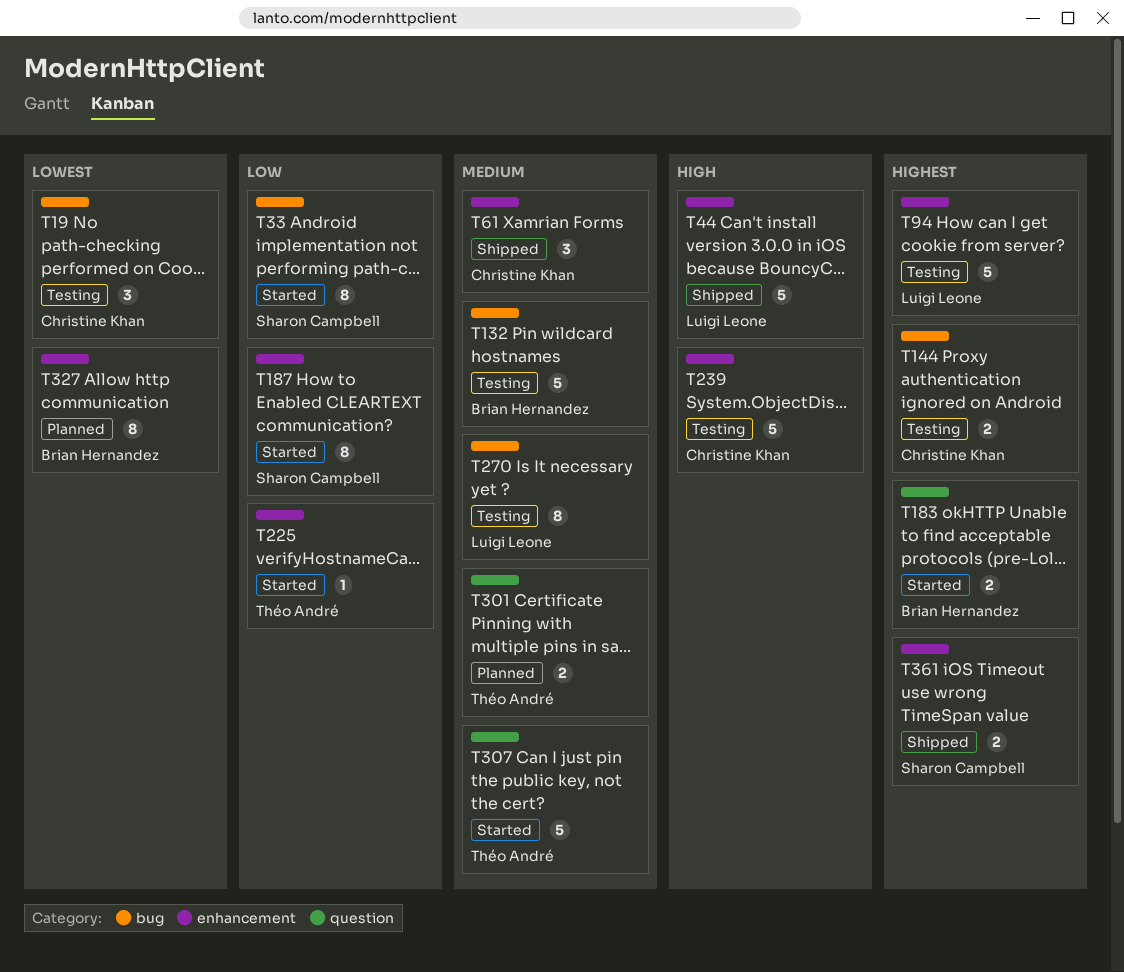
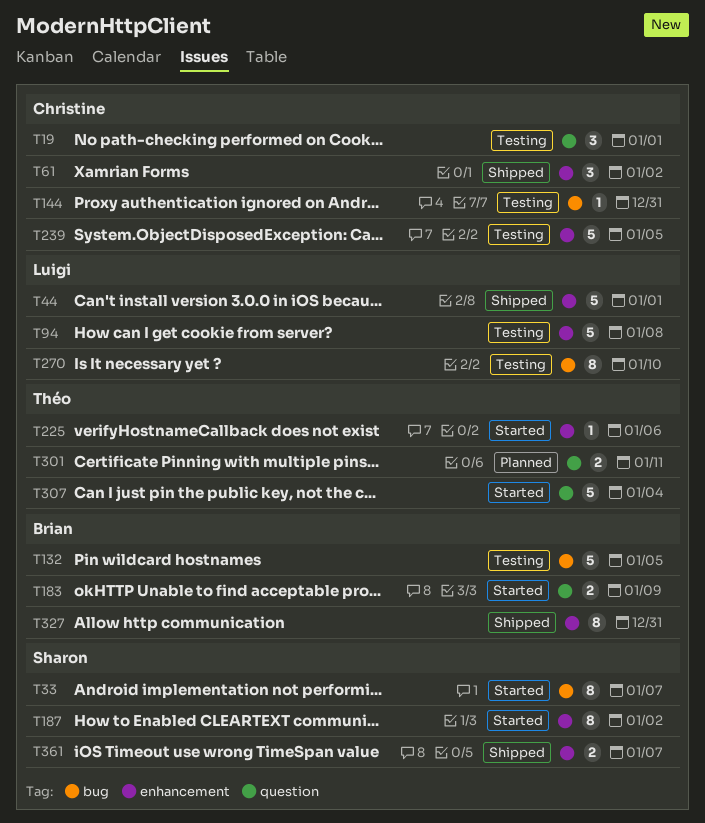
T19, label: bug -> question
T144, estimate: 2 -> 1
T327, status: Planned -> Shipped

